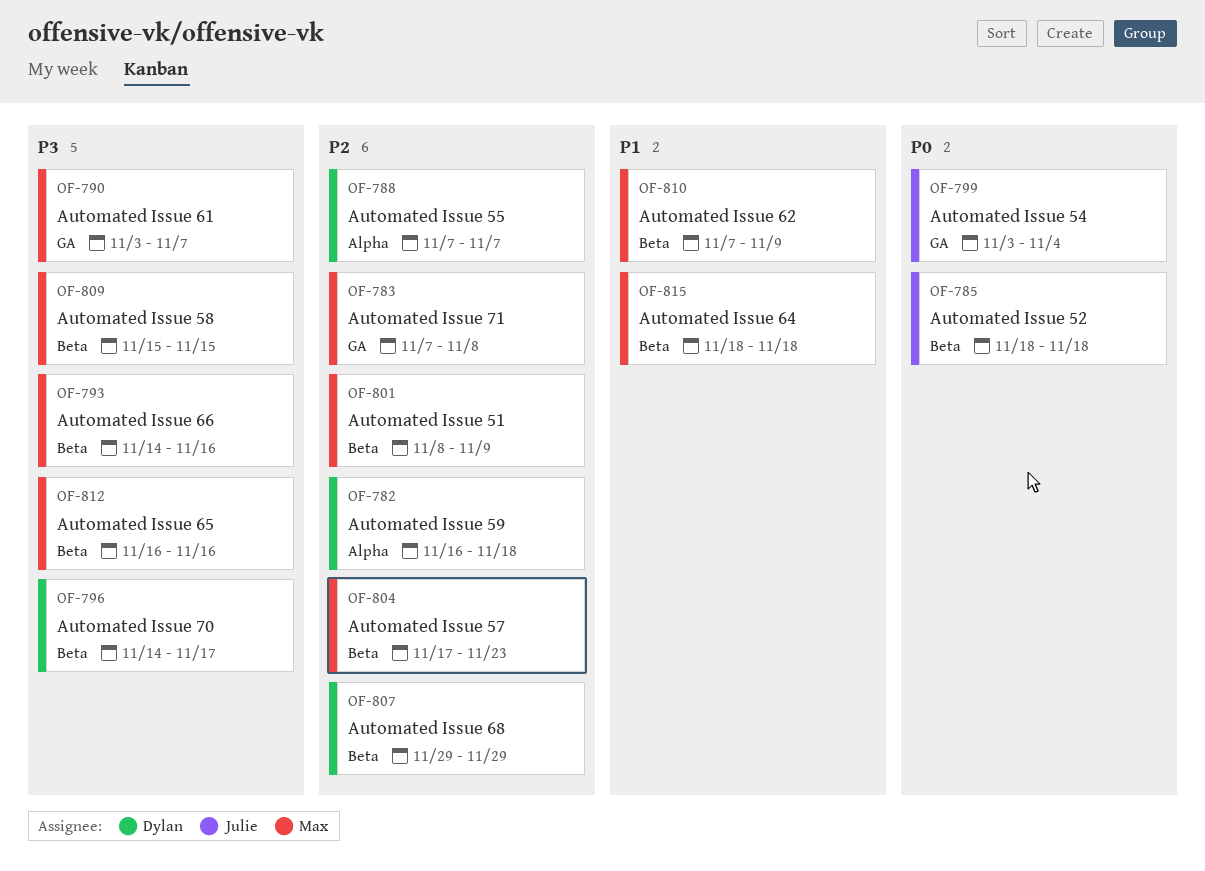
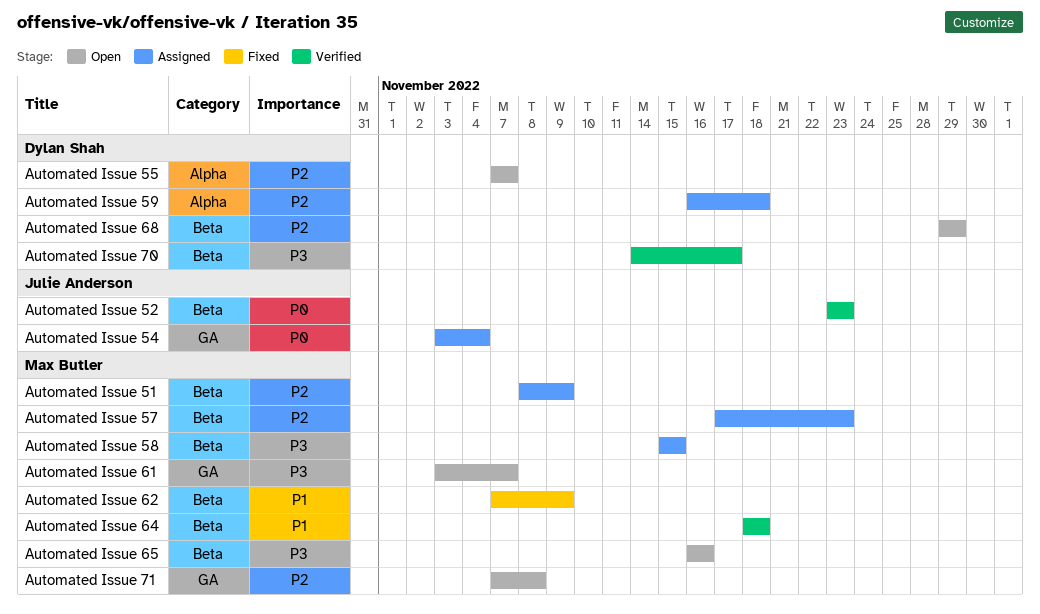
Automated Issue 52, start: Nov 18 -> Nov 23
Automated Issue 52, due: Nov 18 -> Nov 23
Automated Issue 66: present -> none

